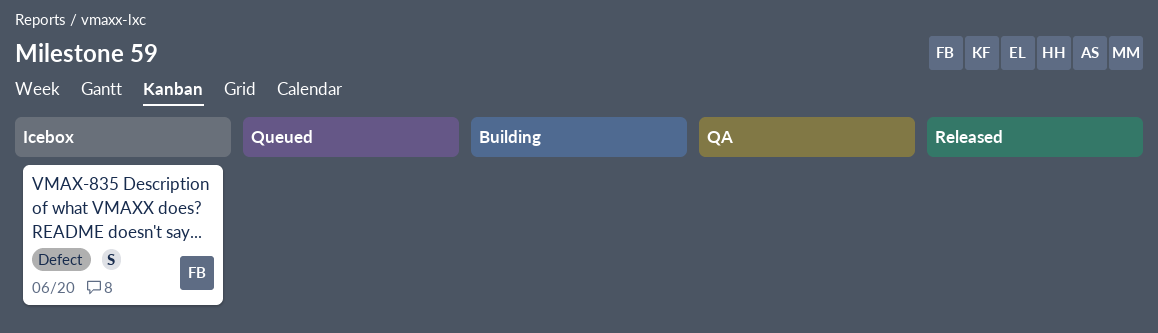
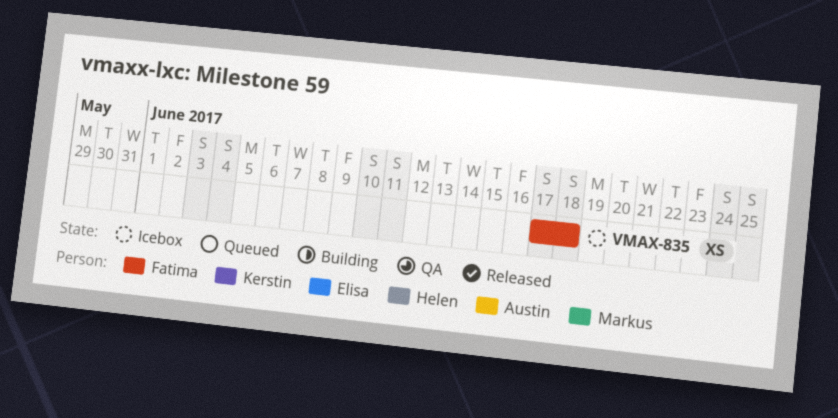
VMAX-835, estimate: S -> XS
VMAX-835, due: Jun 20 -> Jun 18

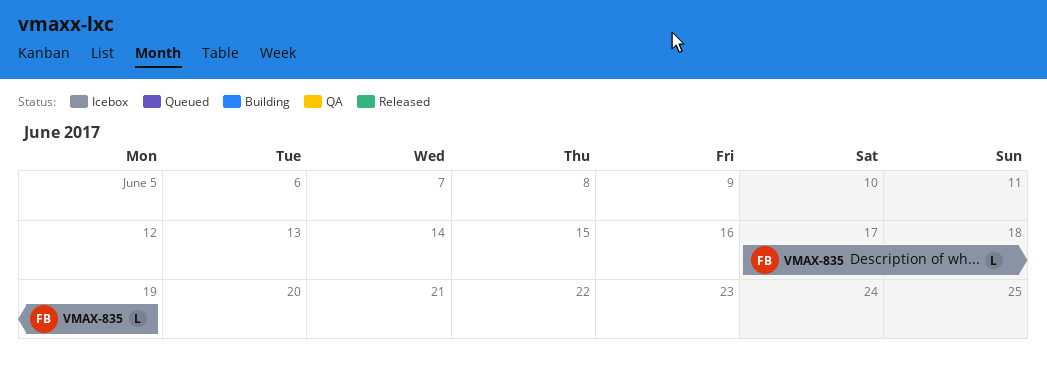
VMAX-835, estimate: XS -> L
VMAX-835, due: Jun 18 -> Jun 19

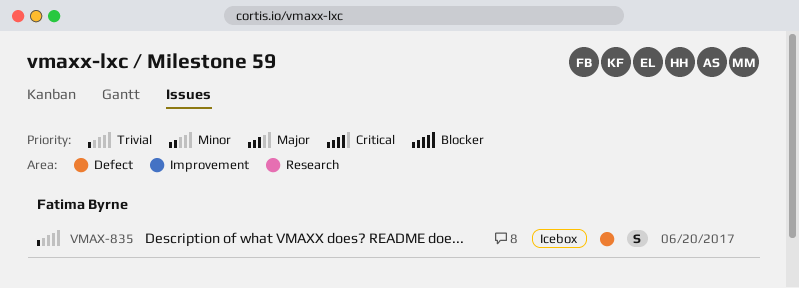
VMAX-835, estimate: L -> S
VMAX-835, due: Jun 19 -> Jun 20

